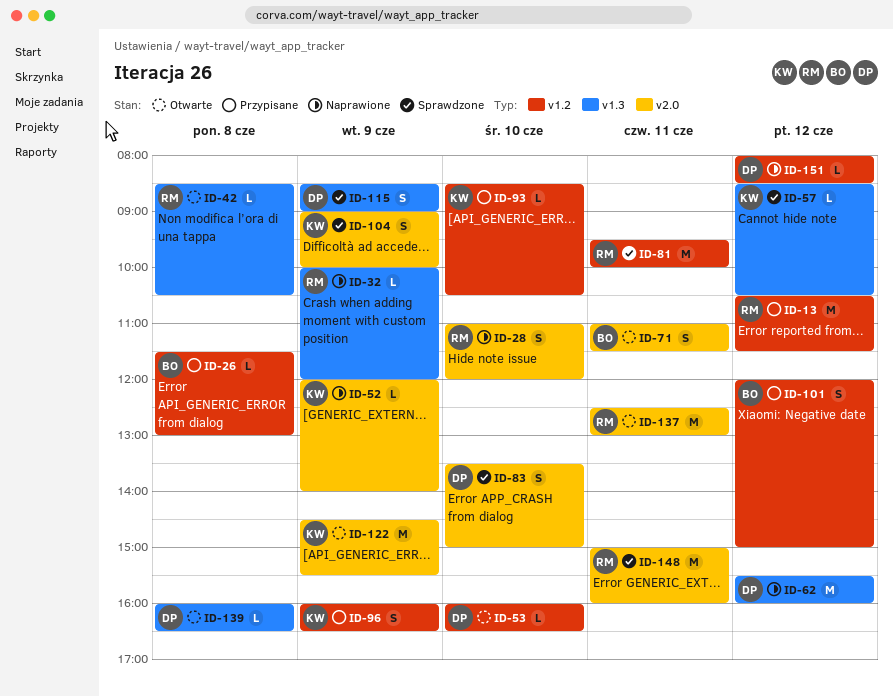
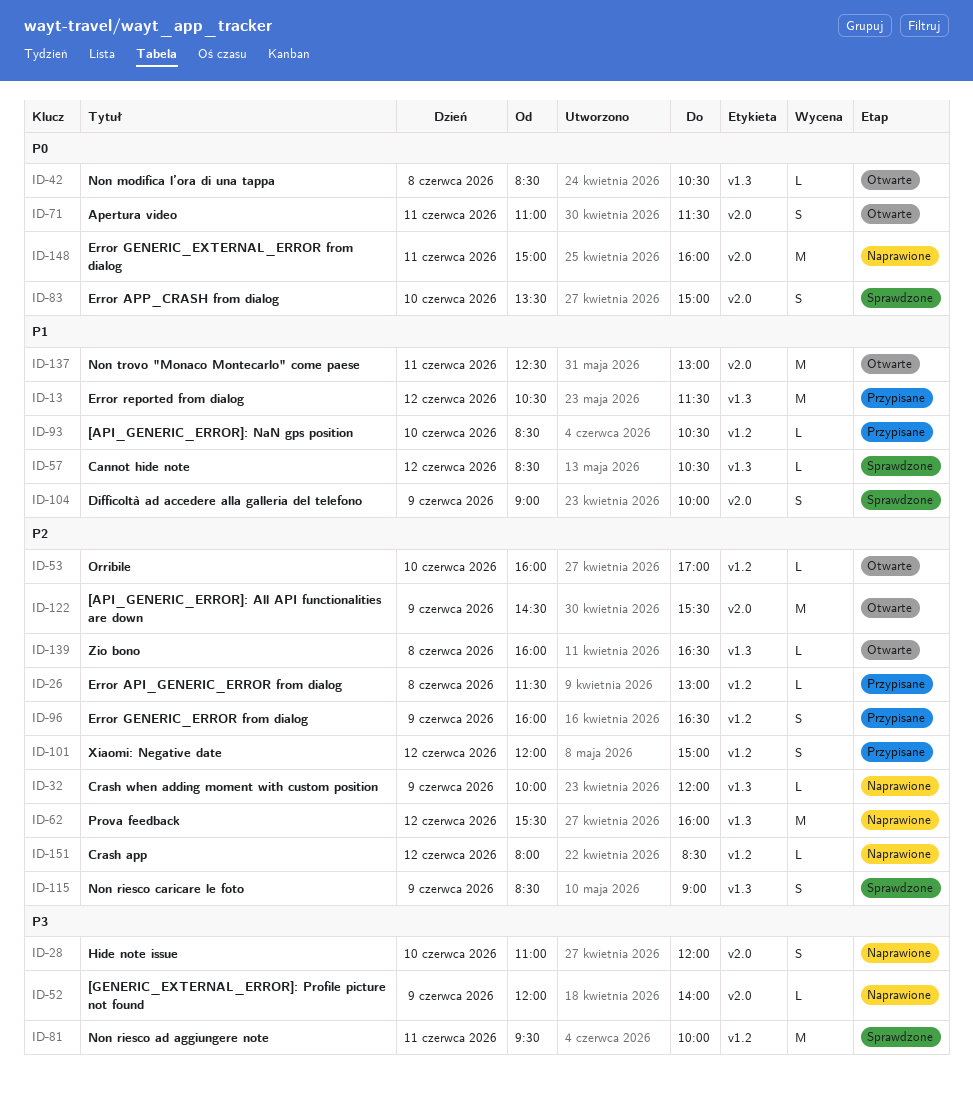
ID-13, label: v1.2 -> v1.3
ID-53, ends: 16:30 -> 17:00
ID-148, status: Sprawdzone -> Naprawione

